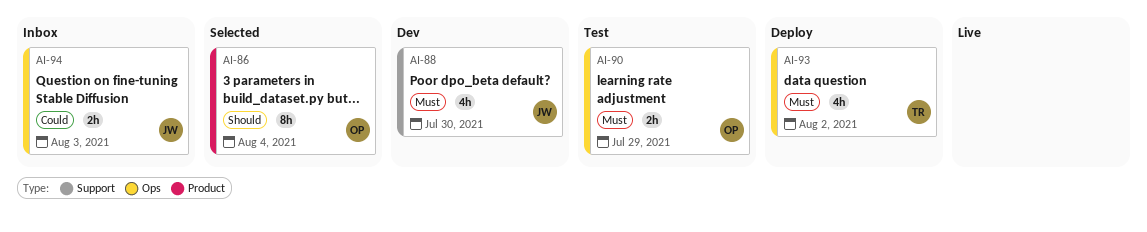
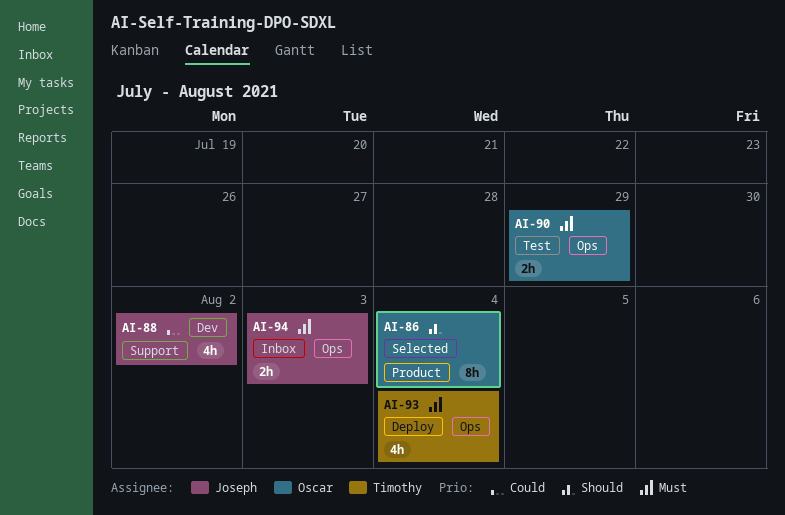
AI-88, priority: Must -> Could
AI-88, due: Jul 30 -> Aug 2
AI-93, due: Aug 2 -> Aug 4
AI-94, priority: Could -> Must

